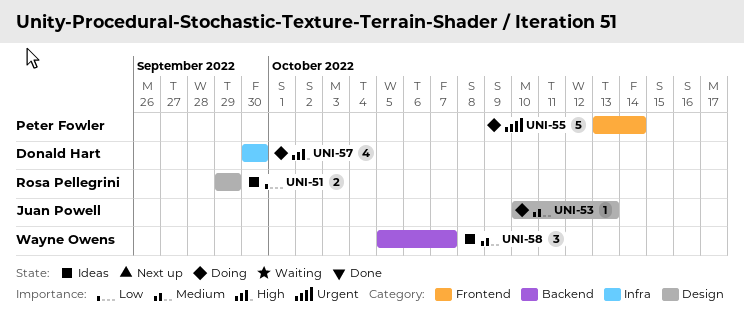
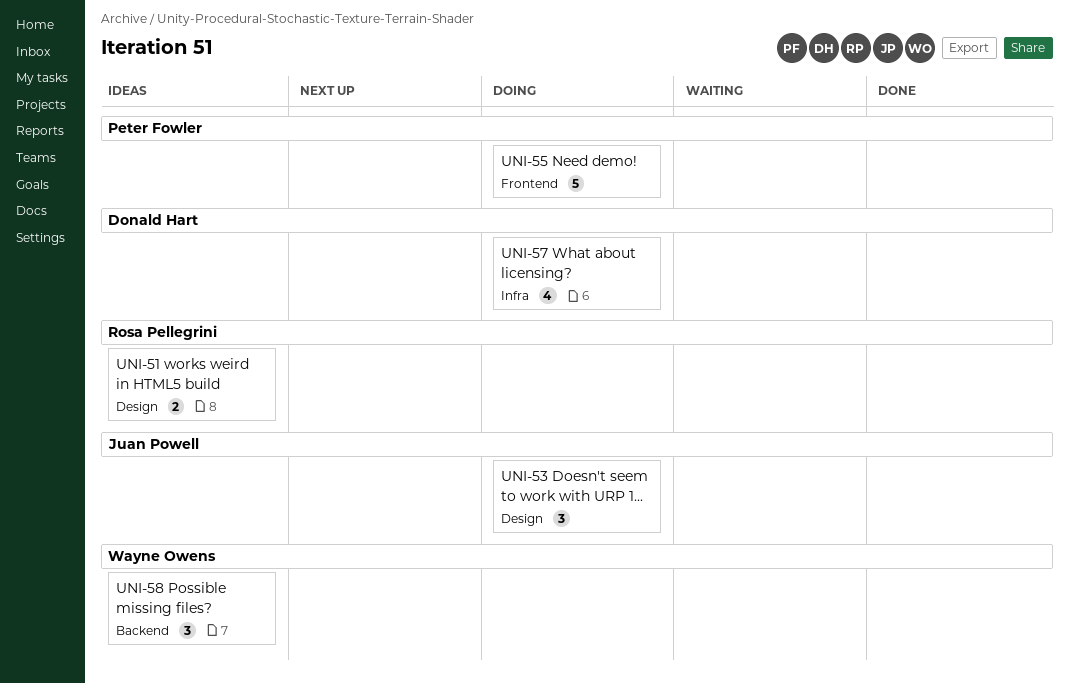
UNI-53, estimate: 1 -> 3

